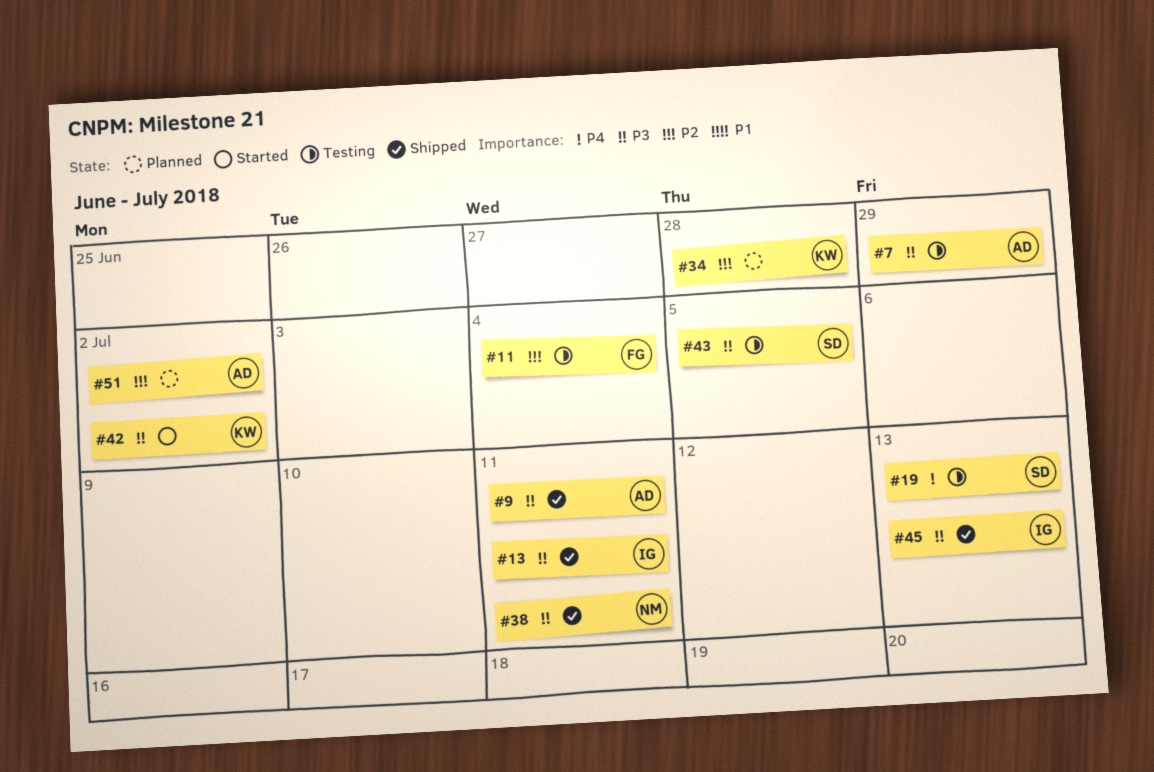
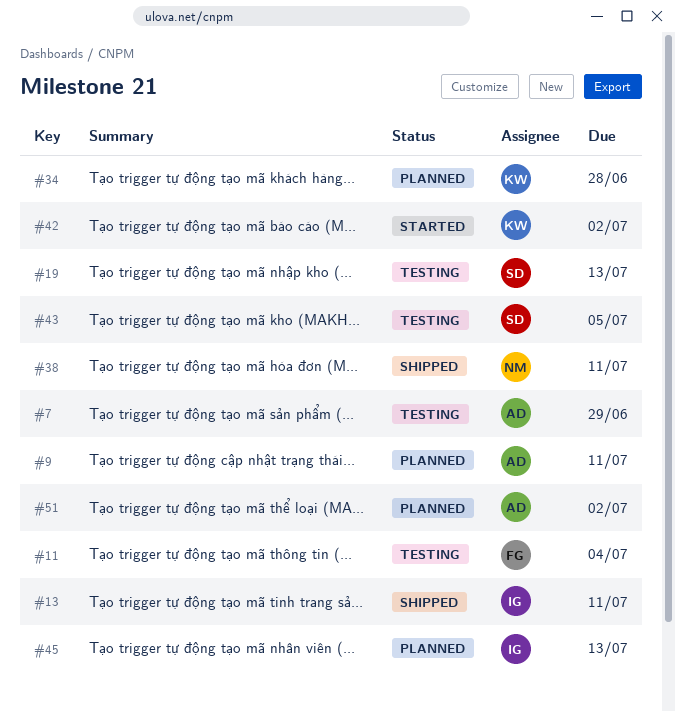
#9, status: Shipped -> Planned
#45, status: Shipped -> Planned

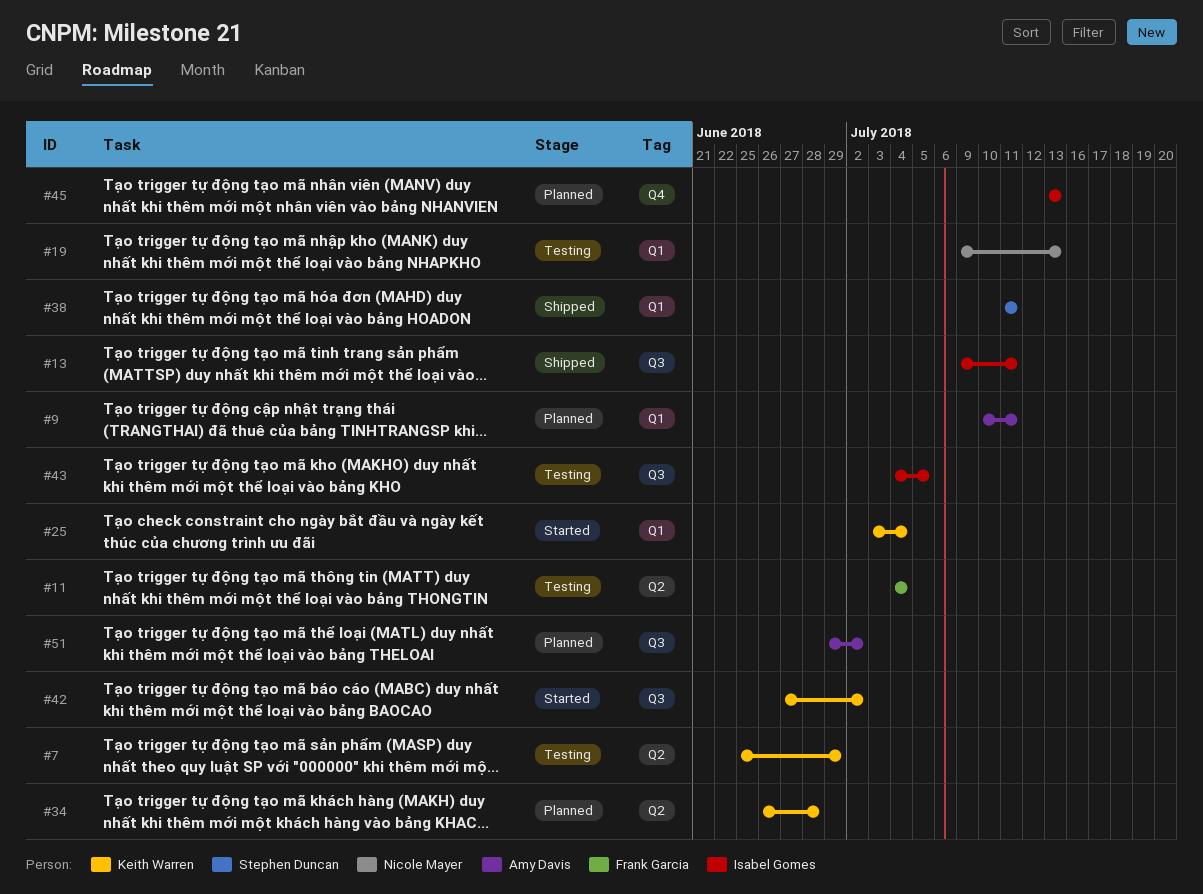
#7, owner: Amy Davis -> Keith Warren
#19, owner: Stephen Duncan -> Nicole Mayer
#25: none -> present
#38, owner: Nicole Mayer -> Stephen Duncan
#43, owner: Stephen Duncan -> Isabel Gomes

